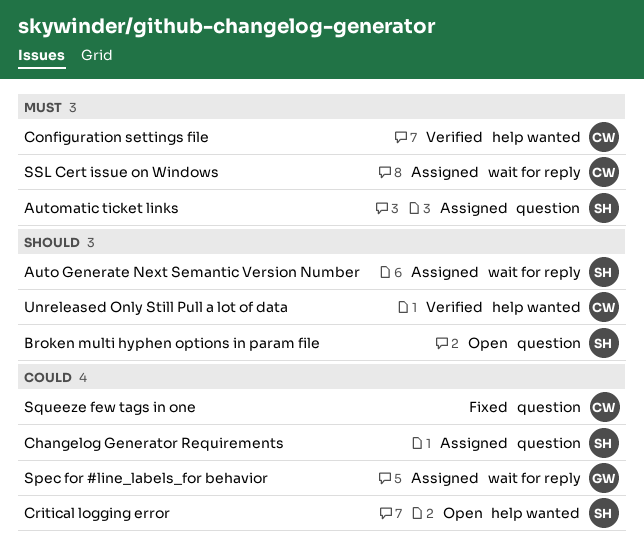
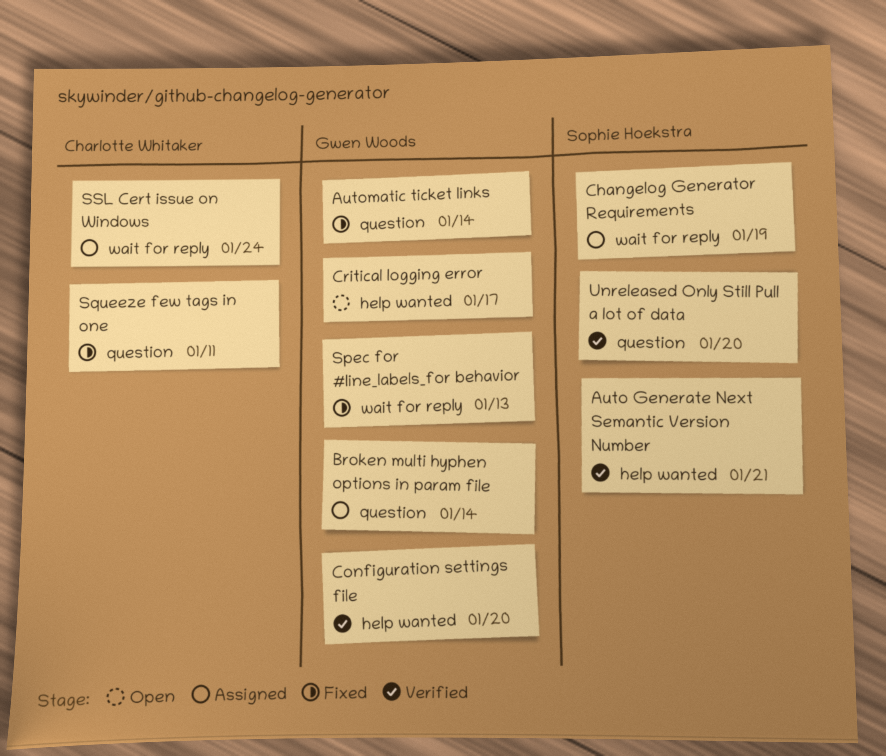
Auto Generate Next Semantic Version Number, status: Assigned -> Verified
Auto Generate Next Semantic Version Number, label: wait for reply -> help wanted
Automatic ticket links, status: Assigned -> Fixed
Automatic ticket links, owner: Sophie Hoekstra -> Gwen Woods
Broken multi hyphen options in param file, status: Open -> Assigned
Broken multi hyphen options in param file, owner: Sophie Hoekstra -> Gwen Woods
Changelog Generator Requirements, label: question -> wait for reply
Configuration settings file, owner: Charlotte Whitaker -> Gwen Woods
Critical logging error, owner: Sophie Hoekstra -> Gwen Woods
Spec for #line_labels_for behavior, status: Assigned -> Fixed
Unreleased Only Still Pull a lot of data, owner: Charlotte Whitaker -> Sophie Hoekstra
Unreleased Only Still Pull a lot of data, label: help wanted -> question

